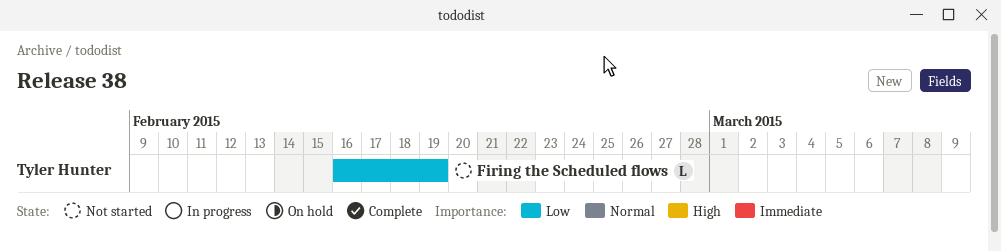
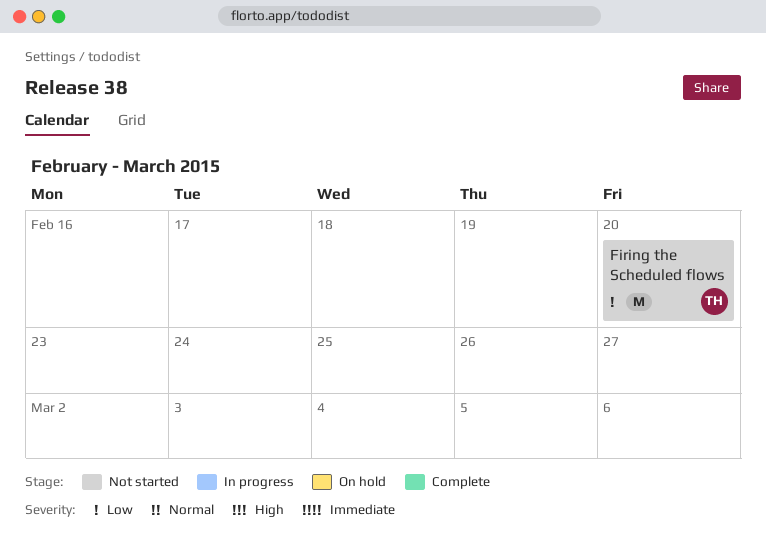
Firing the Scheduled flows, estimate: L -> M
Firing the Scheduled flows, due: Feb 19 -> Feb 20

